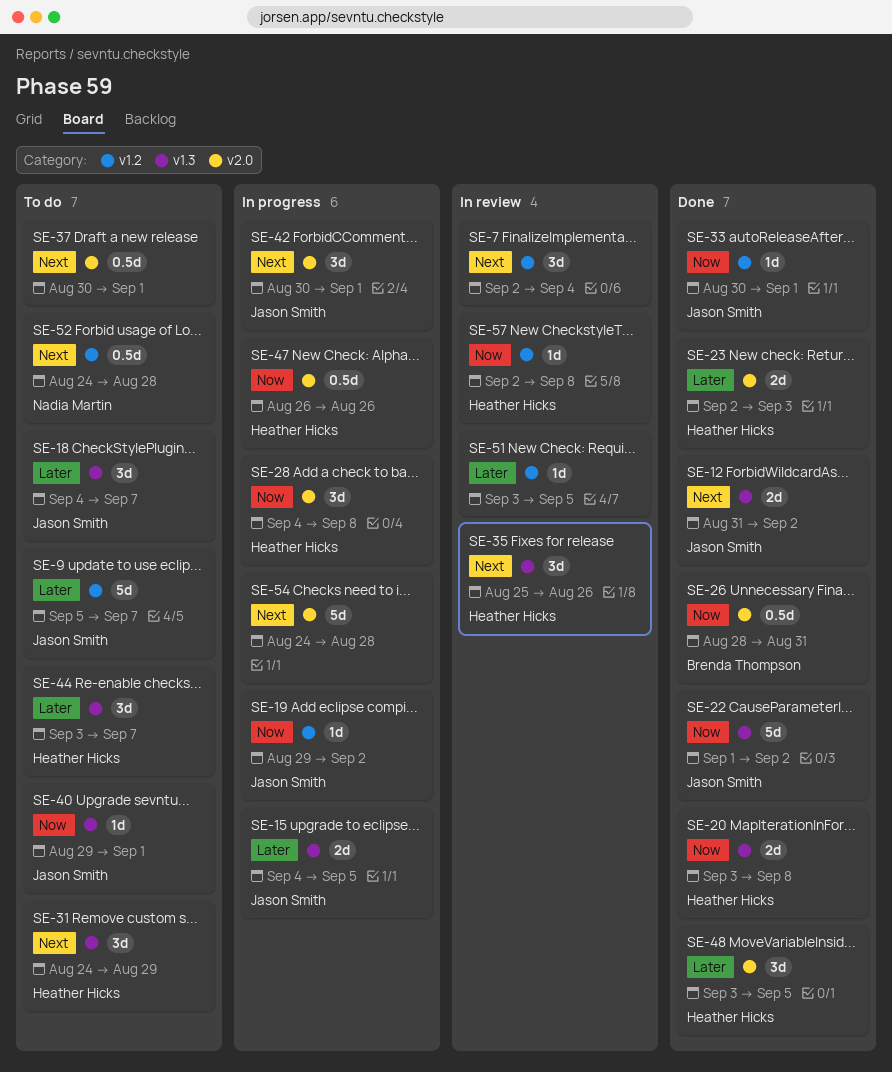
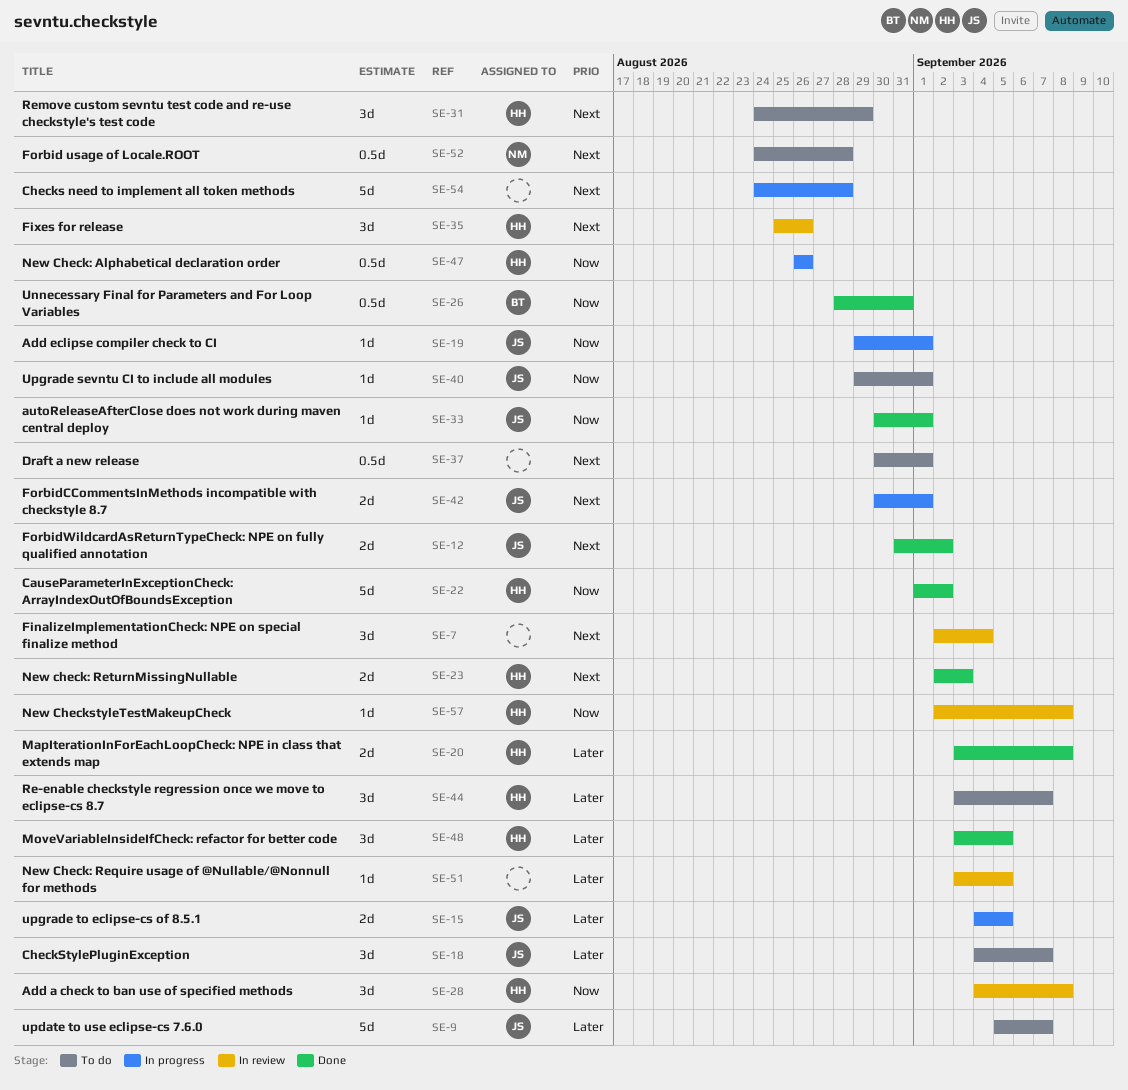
SE-19, due: Sep 2 -> Sep 1
SE-20, priority: Now -> Later
SE-22, owner: Jason Smith -> Heather Hicks
SE-23, priority: Later -> Next
SE-28, status: In progress -> In review
SE-42, estimate: 3d -> 2d

